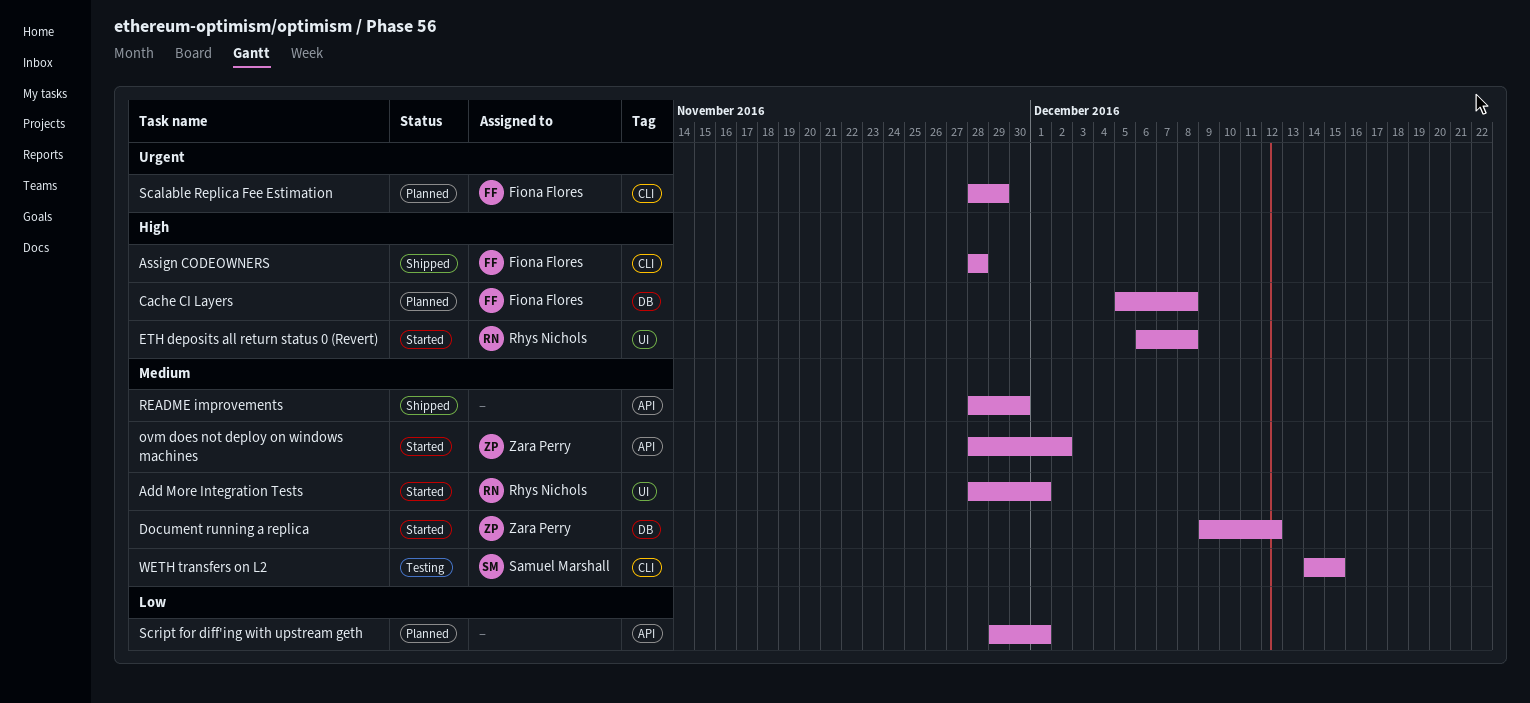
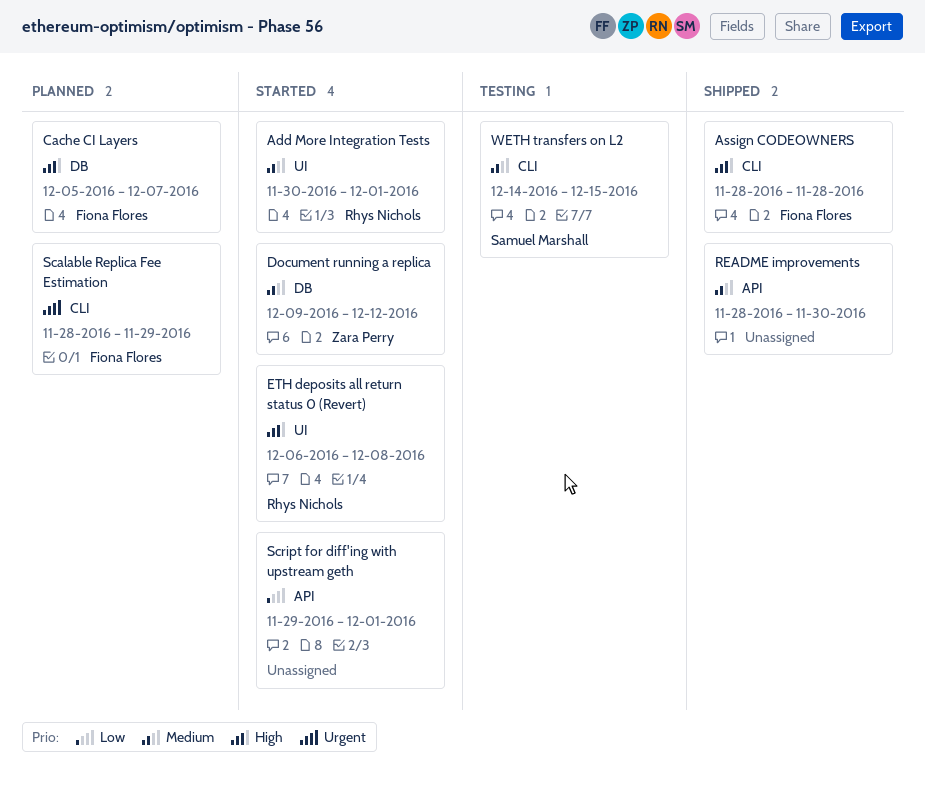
Add More Integration Tests, start: Nov 28 -> Nov 30
Cache CI Layers, due: Dec 8 -> Dec 7
ovm does not deploy on windows machines: present -> none
Script for diff'ing with upstream geth, status: Planned -> Started

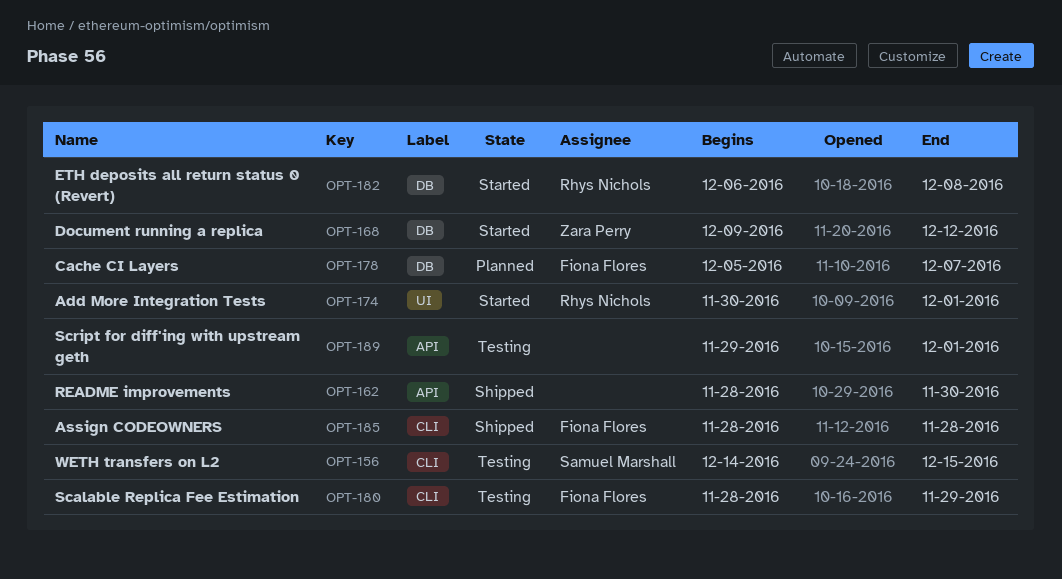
ETH deposits all return status 0 (Revert), label: UI -> DB
Scalable Replica Fee Estimation, status: Planned -> Testing
Script for diff'ing with upstream geth, status: Started -> Testing

